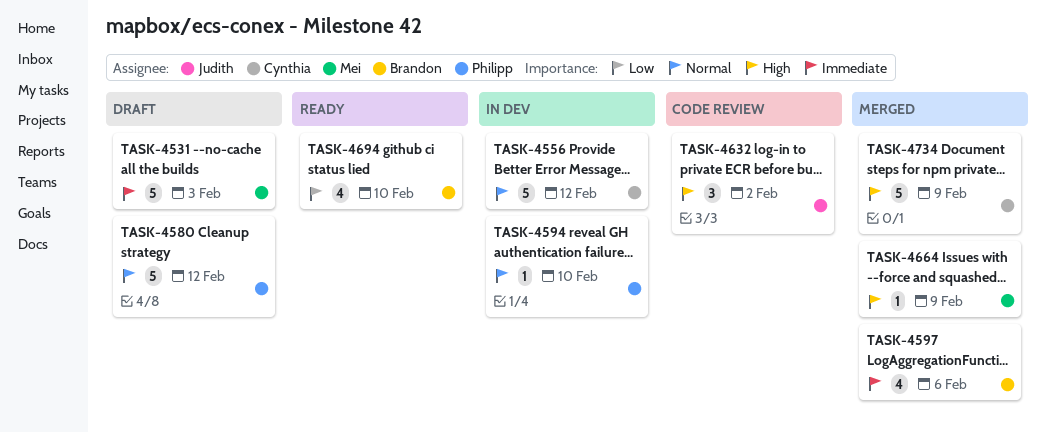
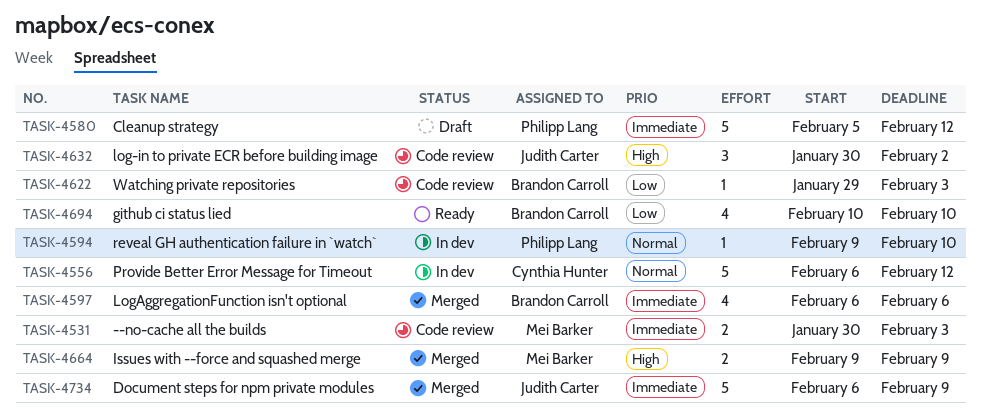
TASK-4531, status: Draft -> Code review
TASK-4531, estimate: 5 -> 2
TASK-4580, priority: Normal -> Immediate
TASK-4622: none -> present
TASK-4664, estimate: 1 -> 2
TASK-4734, owner: Cynthia Hunter -> Judith Carter
TASK-4734, priority: High -> Immediate

